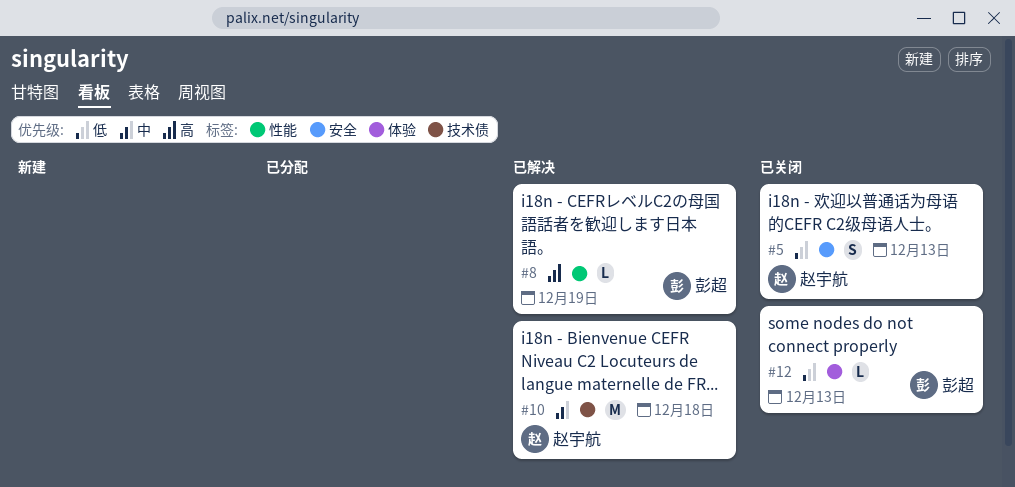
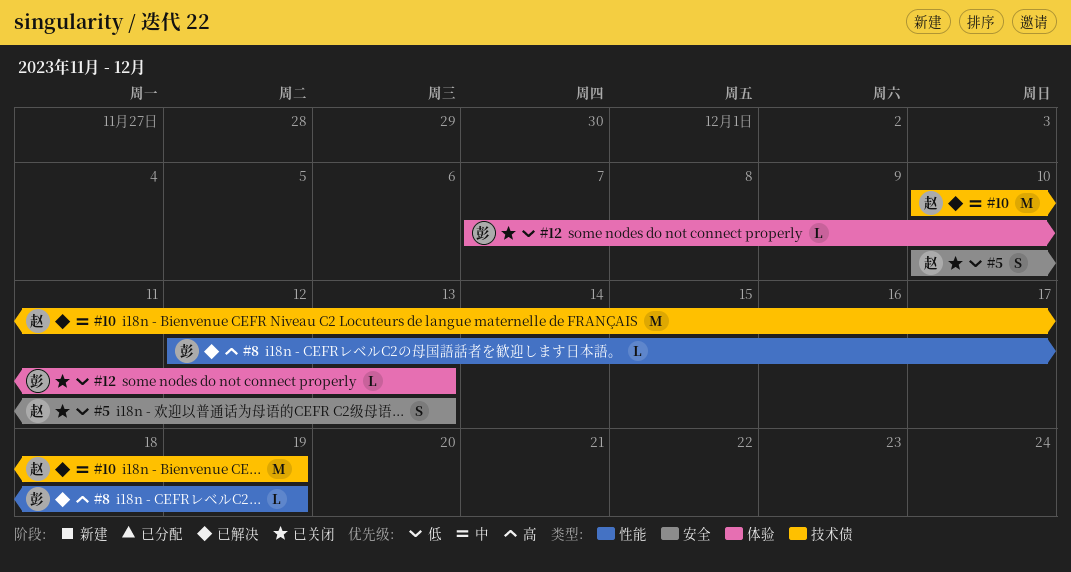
#10, due: Dec 18 -> Dec 19

